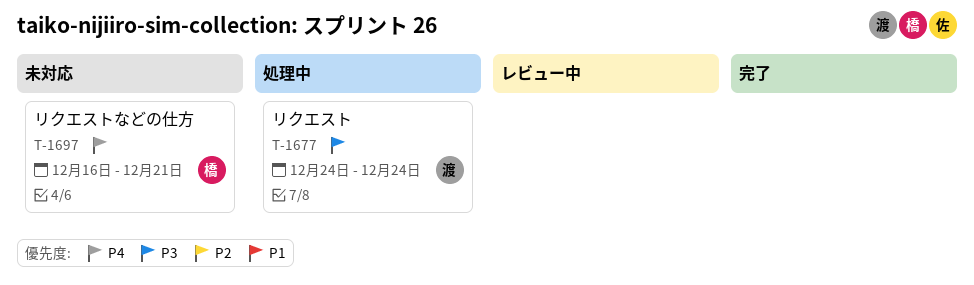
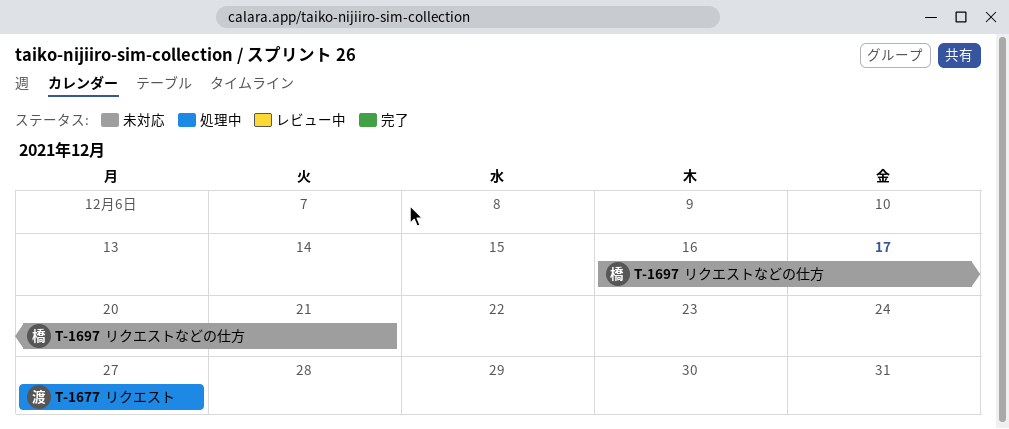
T-1677, start: Dec 24 -> Dec 27
T-1677, due: Dec 24 -> Dec 27

